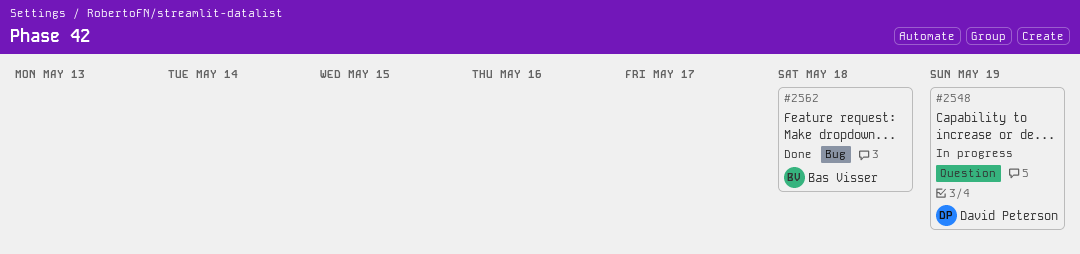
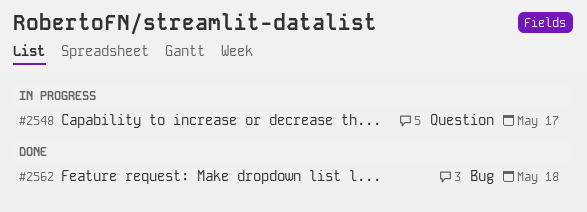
#2548, due: May 19 -> May 17

